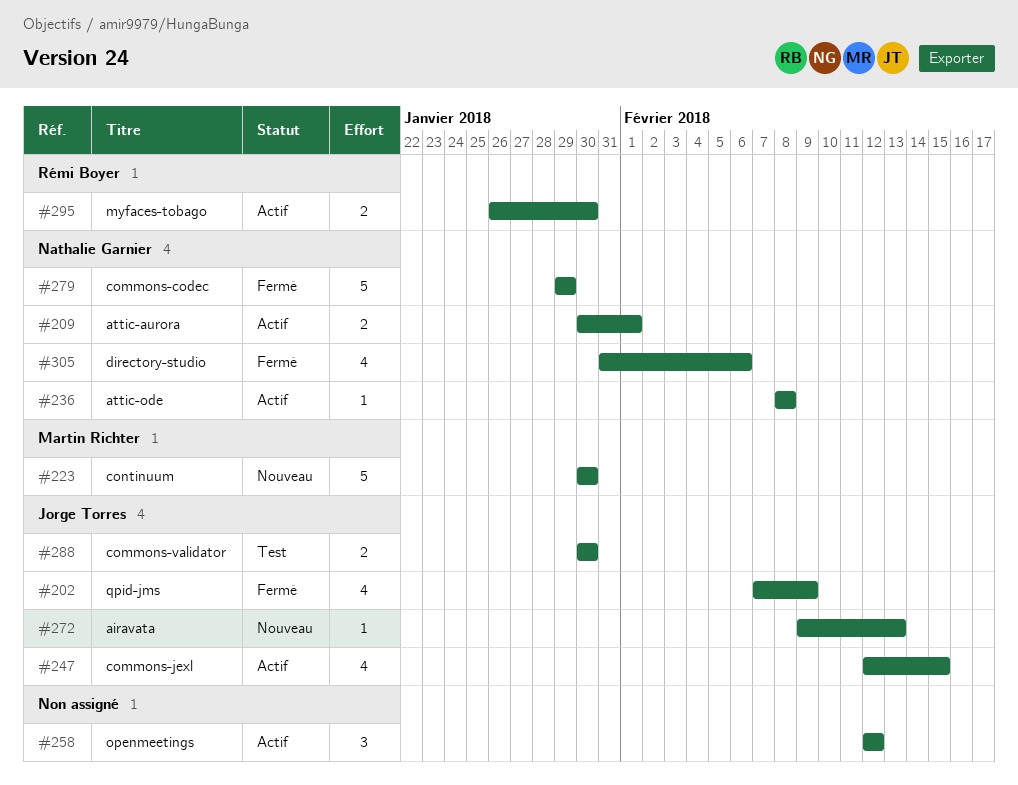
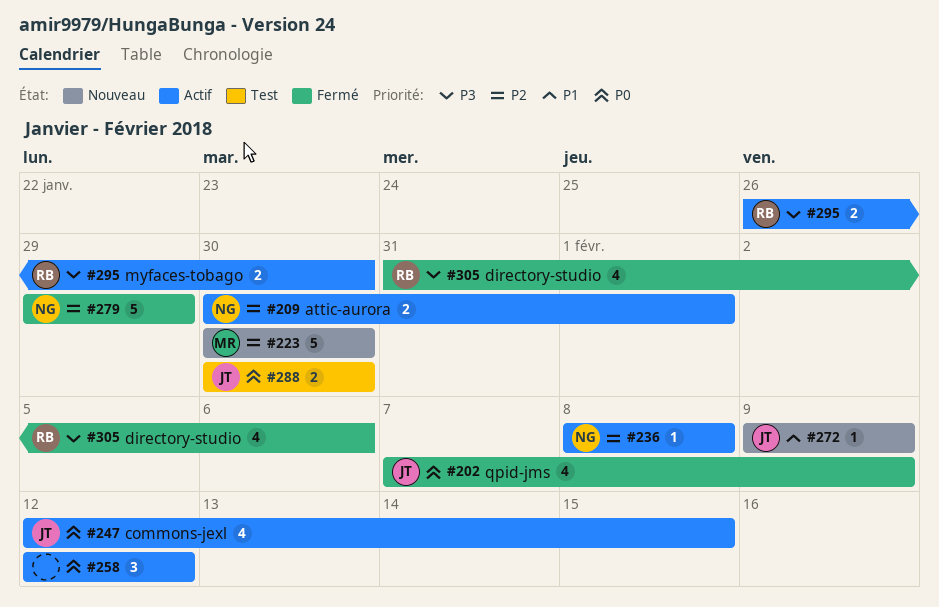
#272, due: Feb 13 -> Feb 9
#305, owner: Nathalie Garnier -> Rémi Boyer

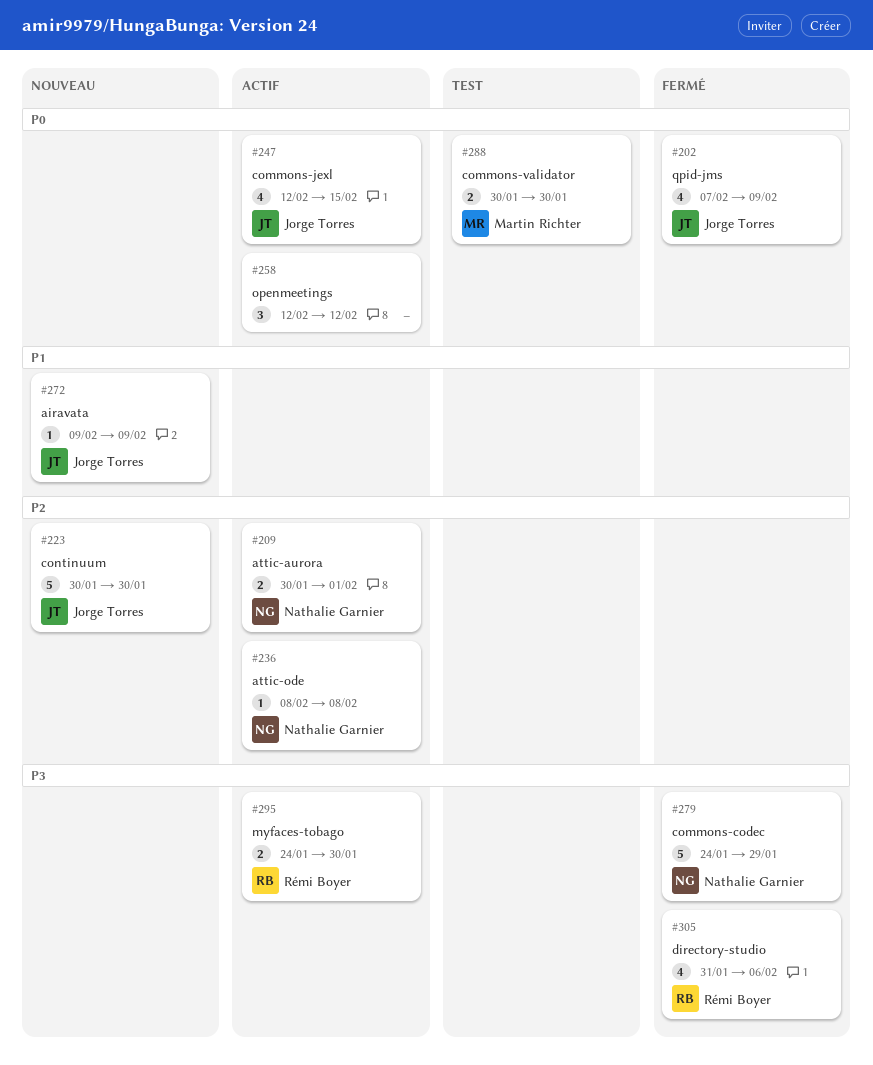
#223, owner: Martin Richter -> Jorge Torres
#279, priority: P2 -> P3
#279, start: Jan 29 -> Jan 24
#288, owner: Jorge Torres -> Martin Richter
#295, start: Jan 26 -> Jan 24

